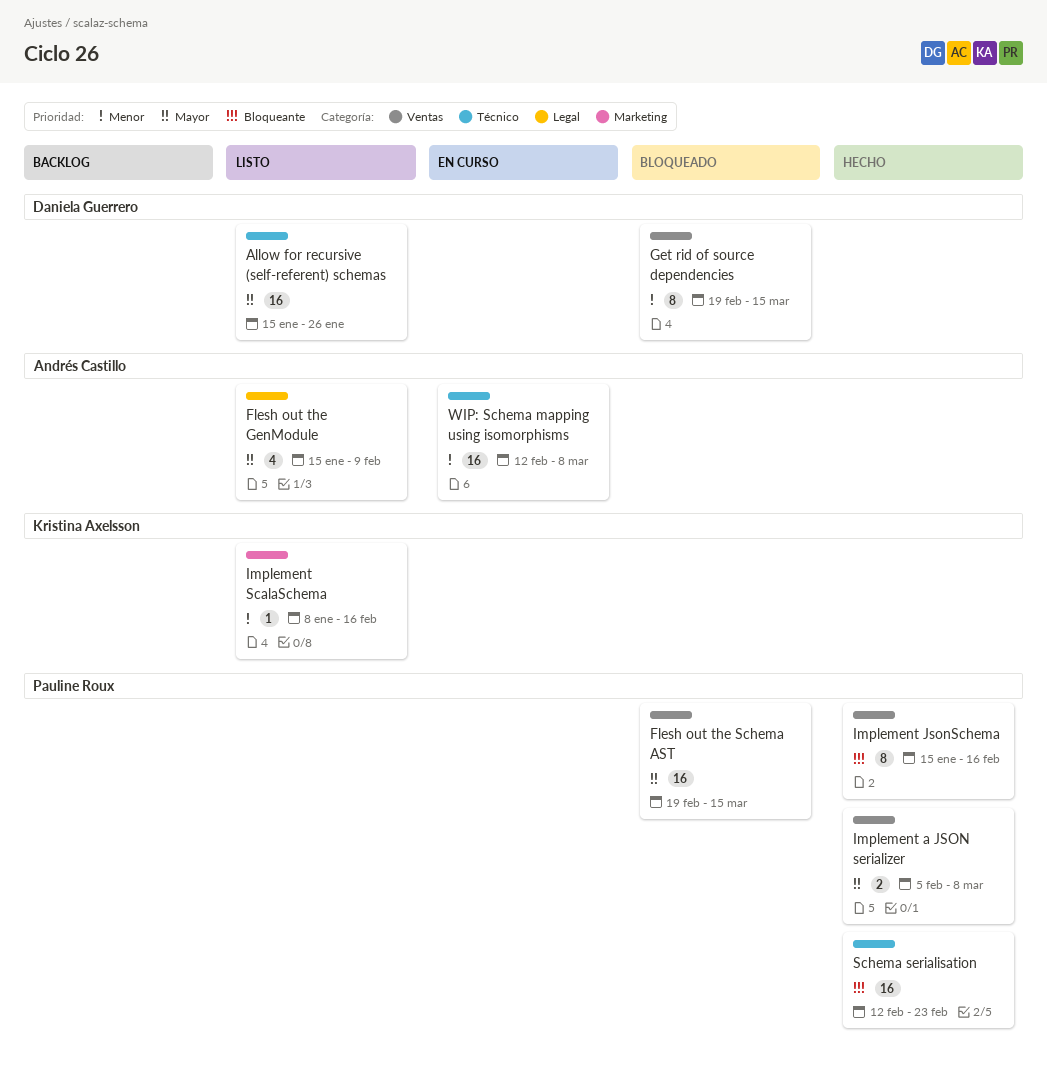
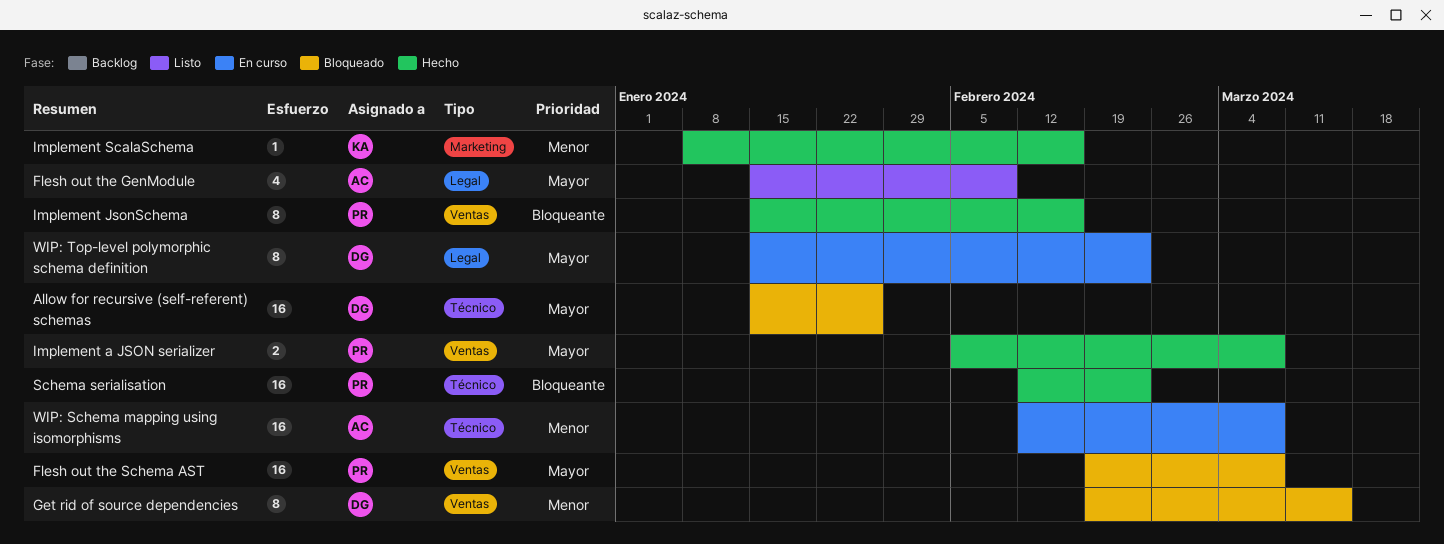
Allow for recursive (self-referent) schemas, status: Listo -> Bloqueado
Flesh out the Schema AST, due: Mar 15 -> Mar 8
Implement ScalaSchema, status: Listo -> Hecho
WIP: Top-level polymorphic schema definition: none -> present

